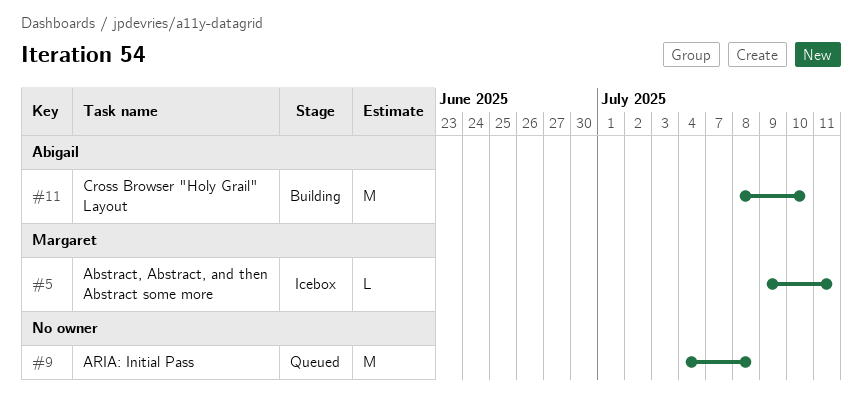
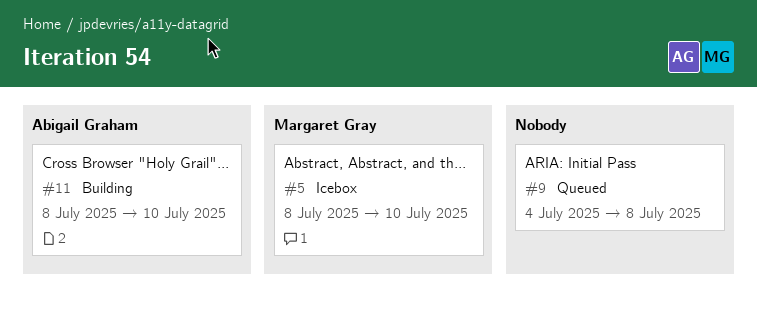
#5, start: Jul 9 -> Jul 8
#5, due: Jul 11 -> Jul 10

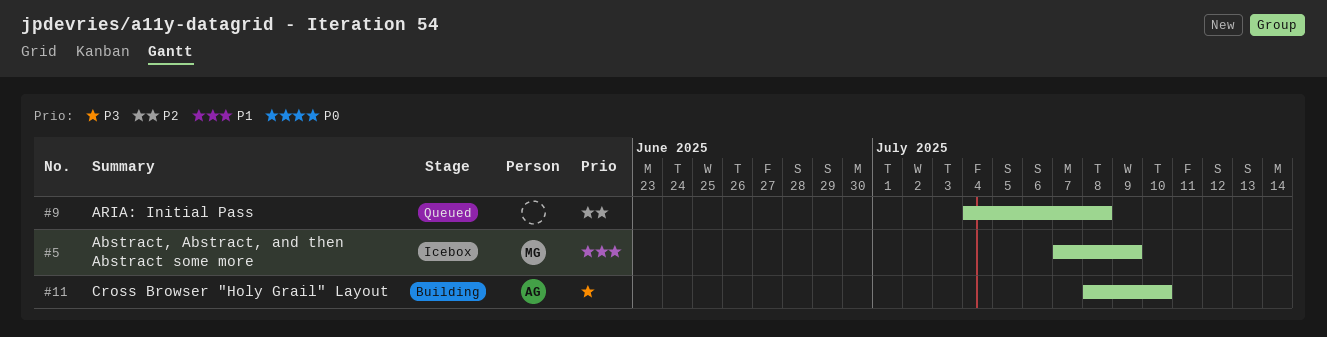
#5, start: Jul 8 -> Jul 7
#5, due: Jul 10 -> Jul 9

